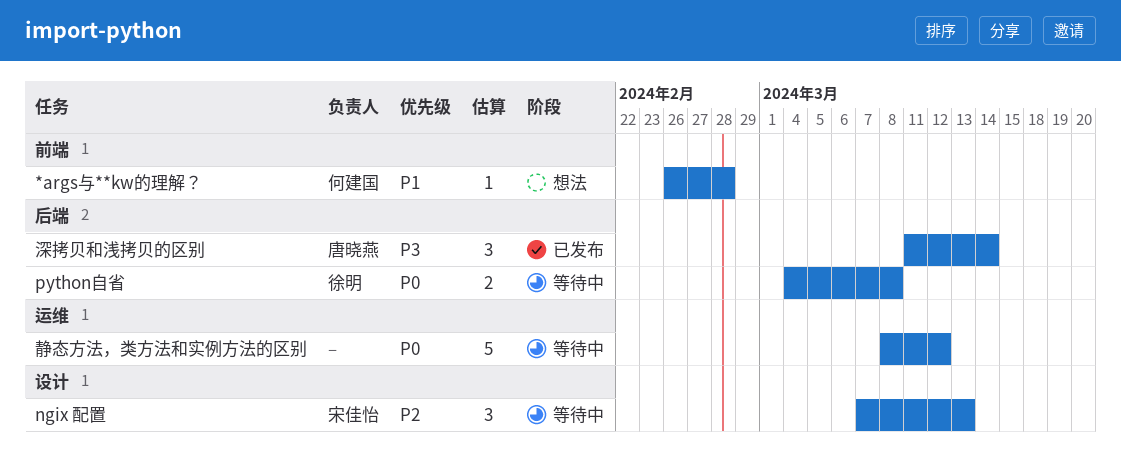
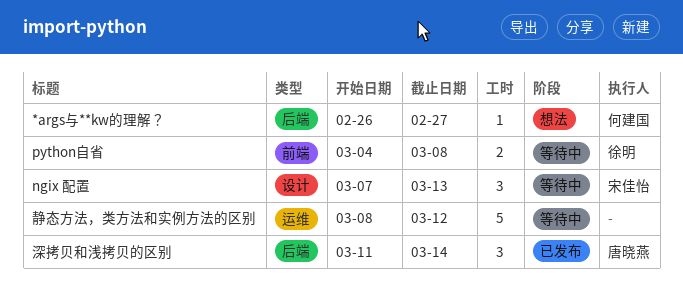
*args与**kw的理解？, label: 前端 -> 后端
*args与**kw的理解？, due: Feb 28 -> Feb 27
python自省, label: 后端 -> 前端

